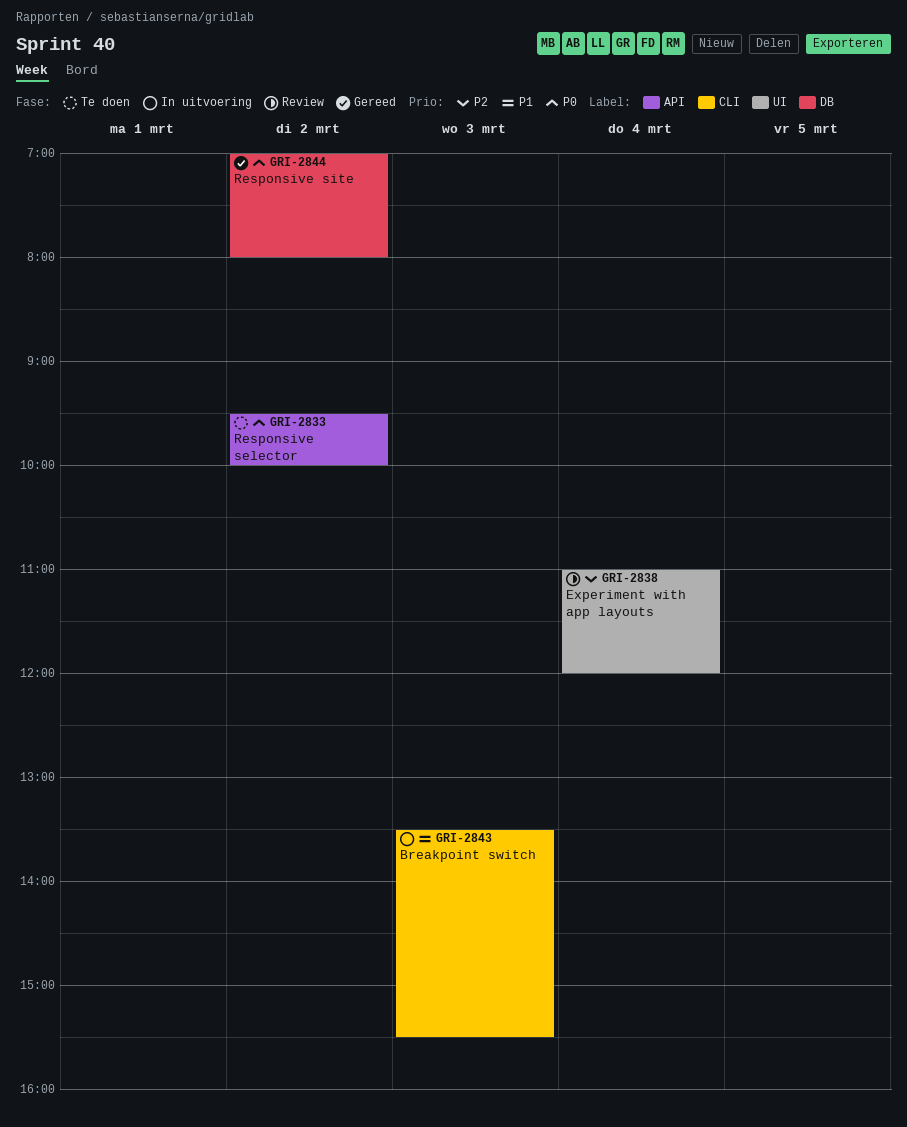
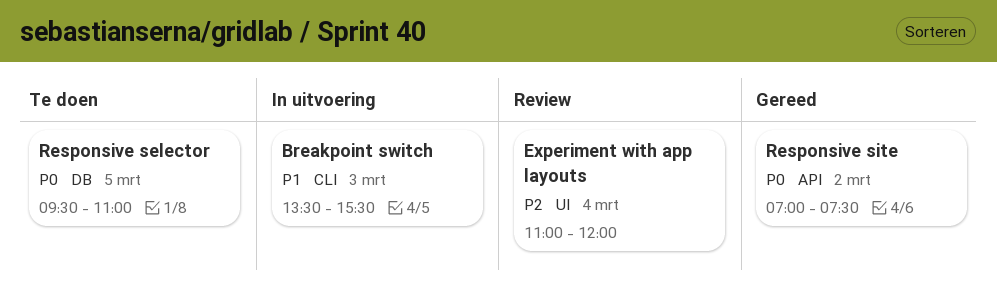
Responsive selector, label: API -> DB
Responsive selector, day: Mar 2 -> Mar 5
Responsive selector, ends: 10:00 -> 11:00
Responsive site, label: DB -> API
Responsive site, ends: 08:00 -> 07:30

